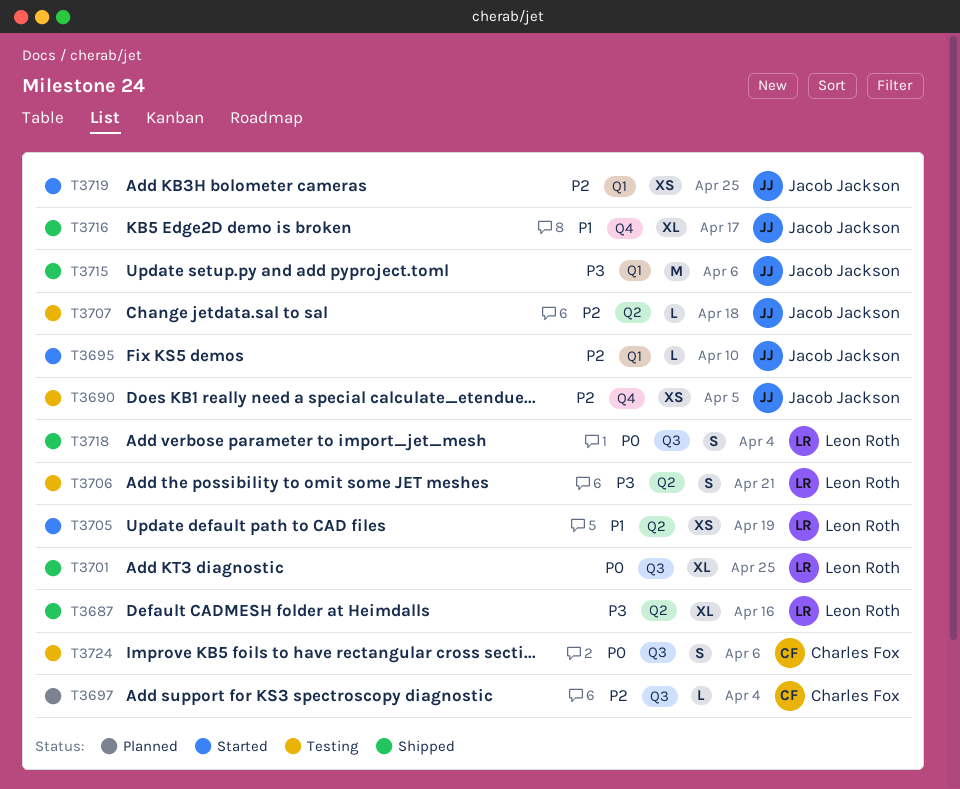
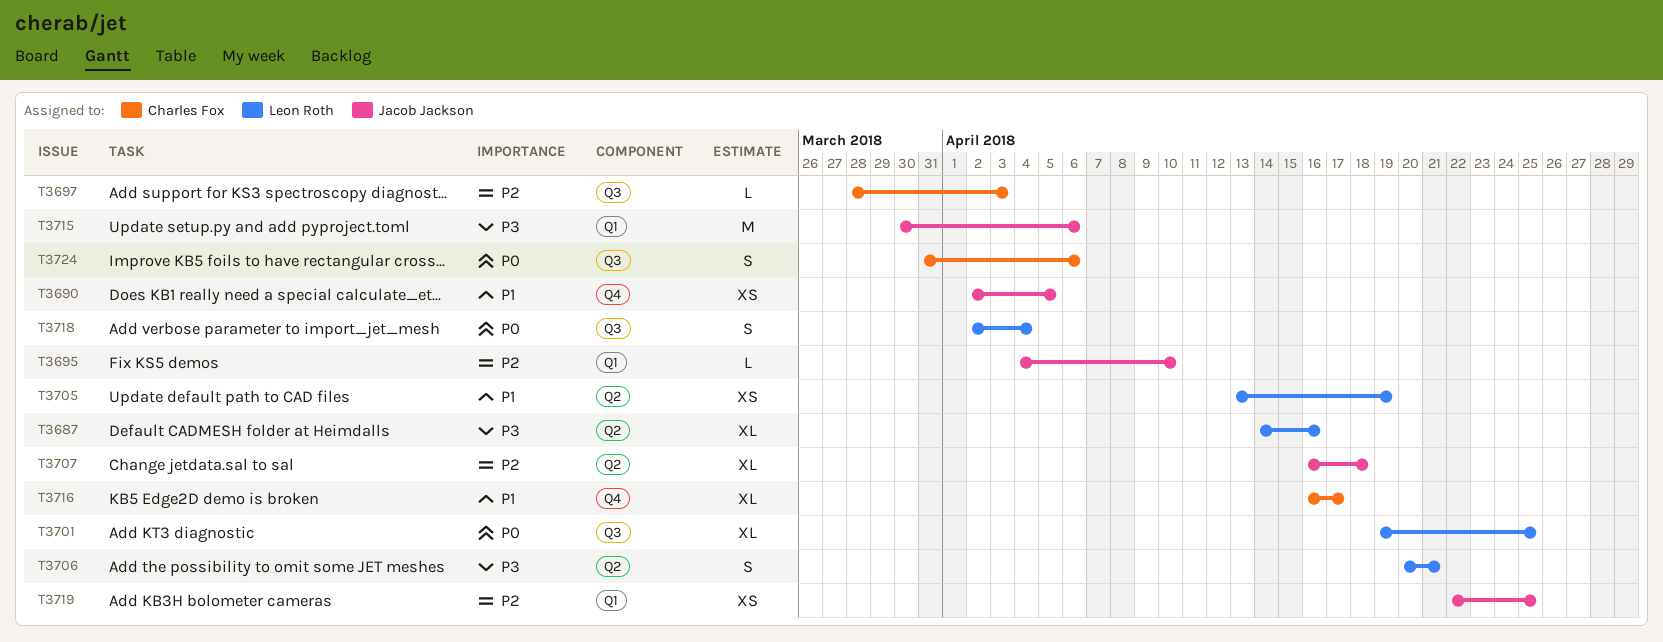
T3690, priority: P2 -> P1
T3697, due: Apr 4 -> Apr 3
T3707, estimate: L -> XL
T3716, owner: Jacob Jackson -> Charles Fox

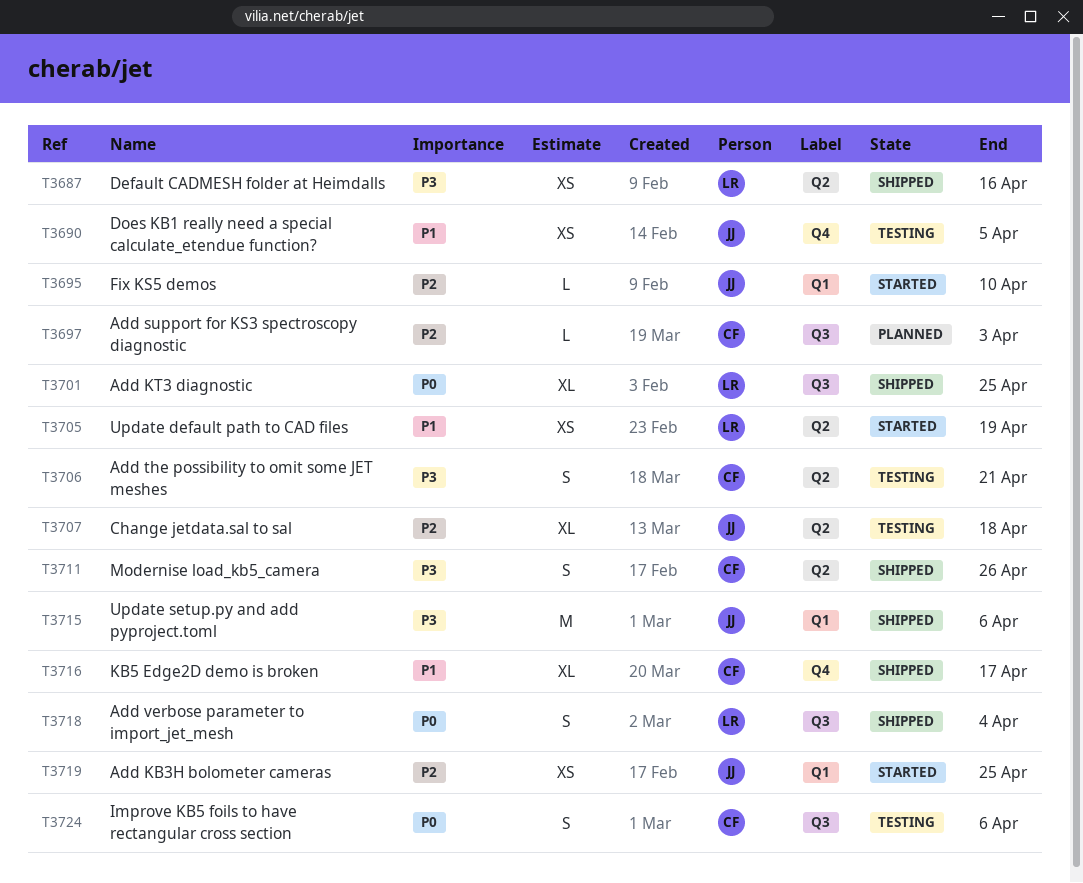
T3687, estimate: XL -> XS
T3706, owner: Leon Roth -> Charles Fox
T3711: none -> present

